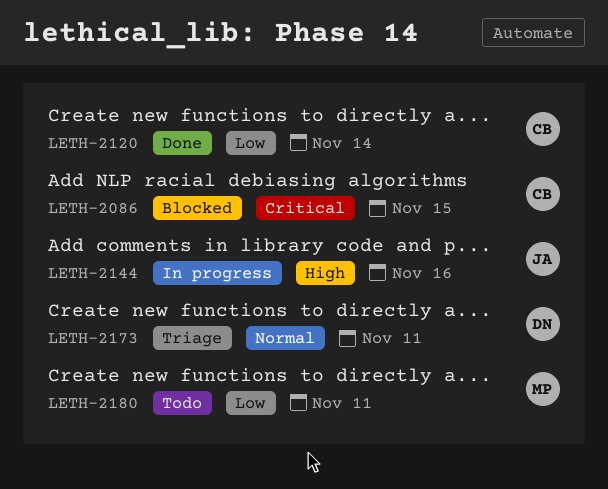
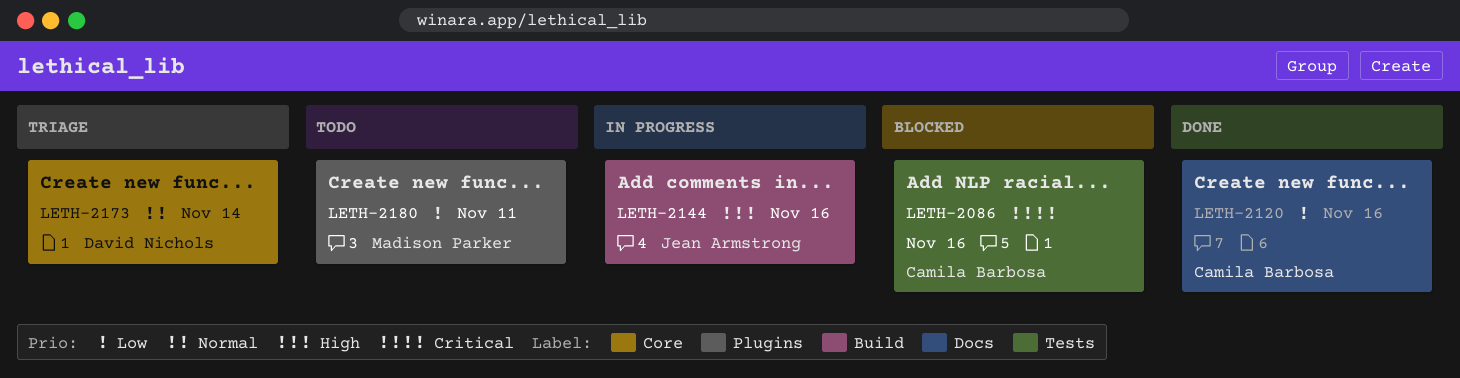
LETH-2086, due: Nov 15 -> Nov 16
LETH-2120, due: Nov 14 -> Nov 16
LETH-2173, due: Nov 11 -> Nov 14

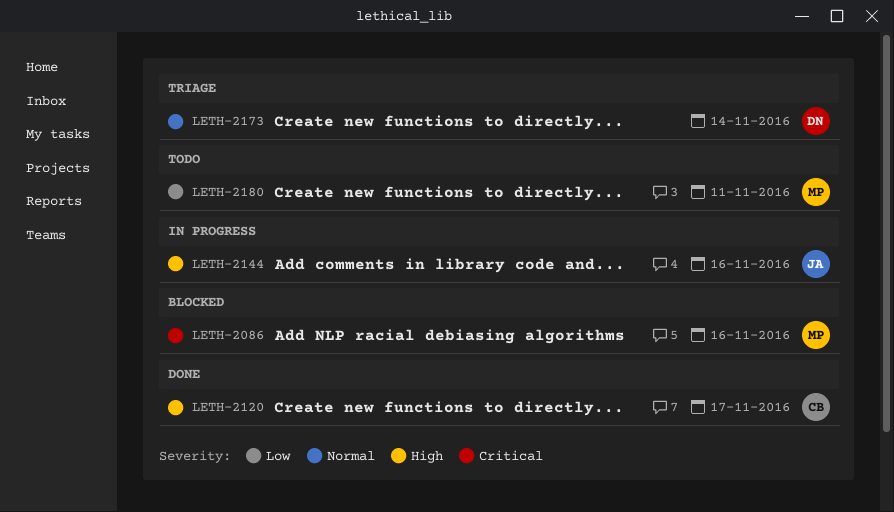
LETH-2086, owner: Camila Barbosa -> Madison Parker
LETH-2120, priority: Low -> High
LETH-2120, due: Nov 16 -> Nov 17

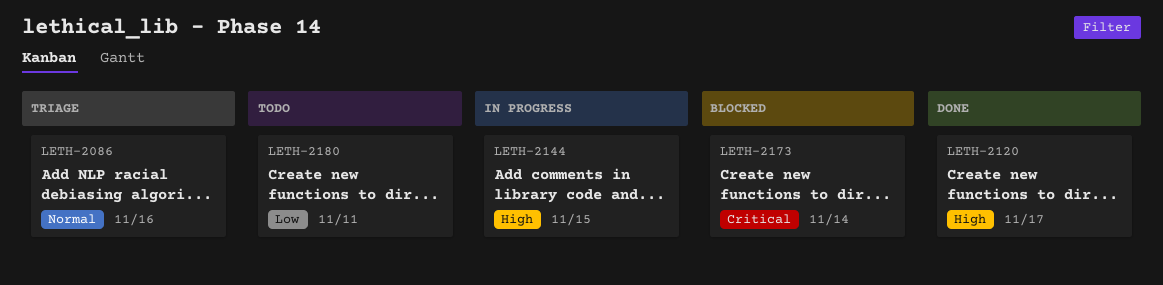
LETH-2086, status: Blocked -> Triage
LETH-2086, priority: Critical -> Normal
LETH-2144, due: Nov 16 -> Nov 15
LETH-2173, status: Triage -> Blocked
LETH-2173, priority: Normal -> Critical

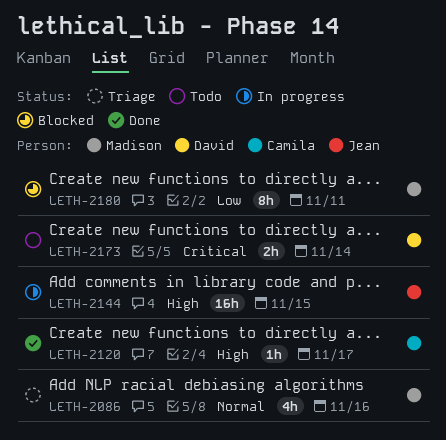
LETH-2173, status: Blocked -> Todo
LETH-2180, status: Todo -> Blocked

